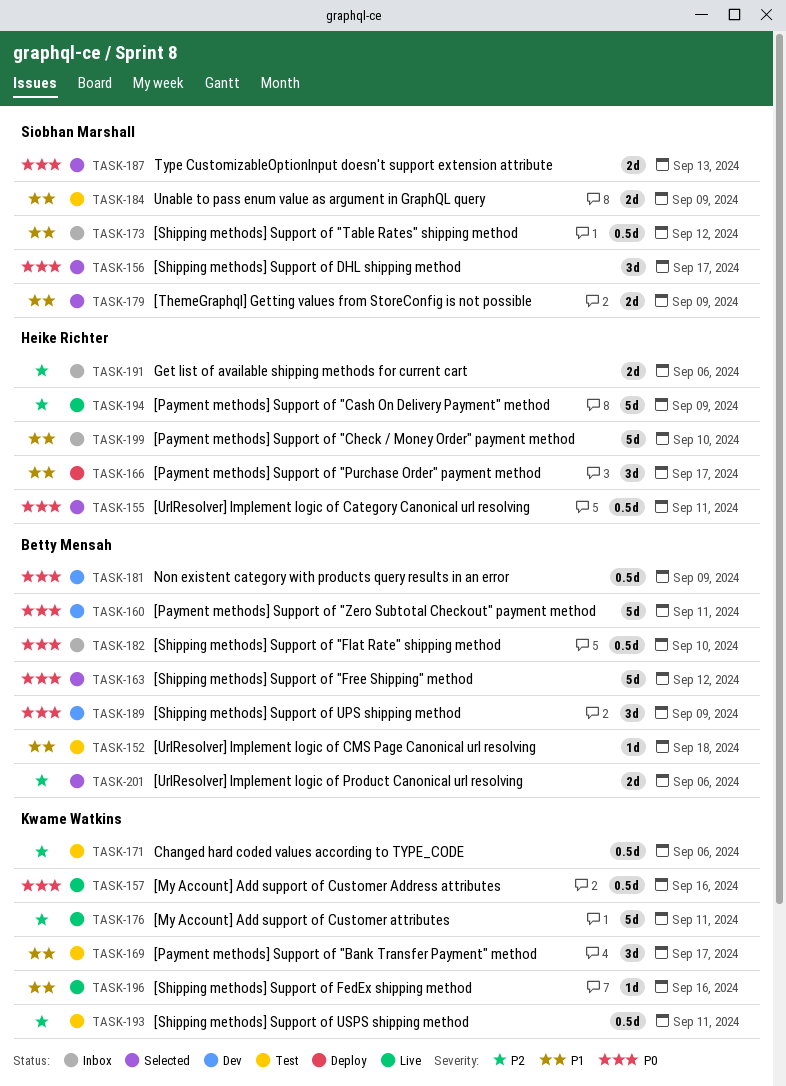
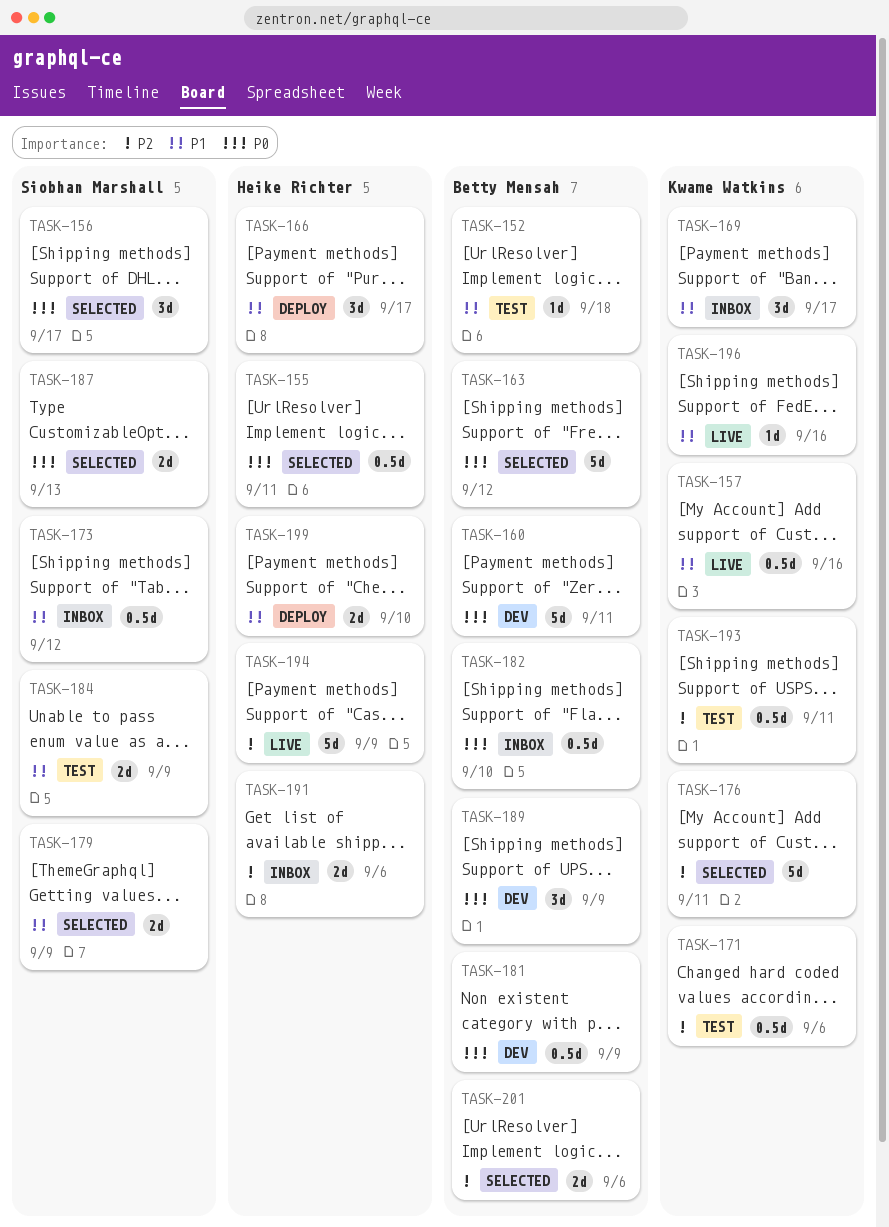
TASK-157, priority: P0 -> P1
TASK-169, status: Test -> Inbox
TASK-176, status: Live -> Selected
TASK-199, status: Inbox -> Deploy
TASK-199, estimate: 5d -> 2d

